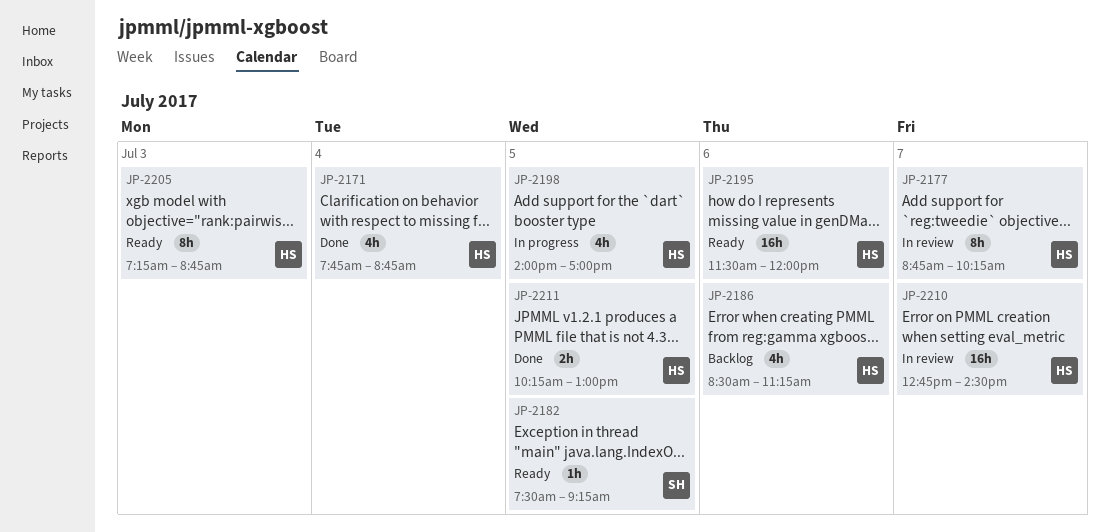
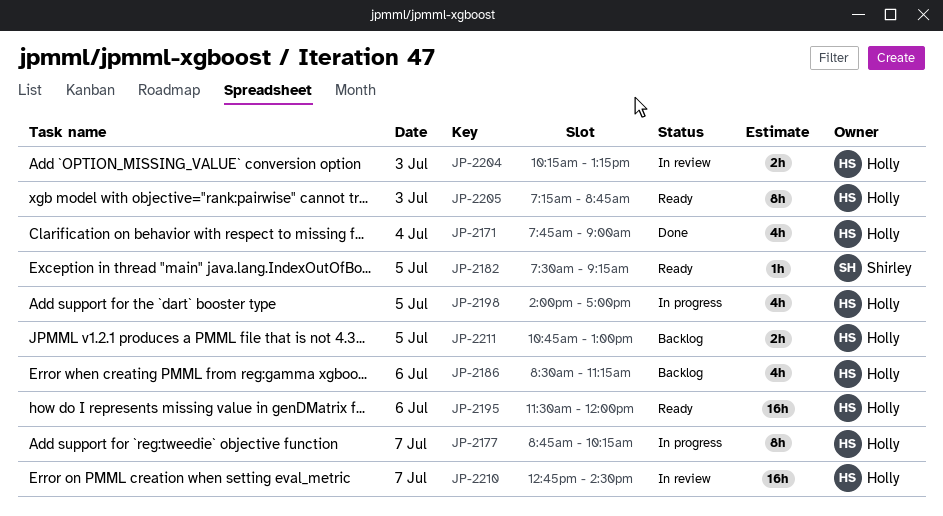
JP-2171, ends: 08:45 -> 09:00
JP-2177, status: In review -> In progress
JP-2204: none -> present
JP-2211, status: Done -> Backlog
JP-2211, begins: 10:15 -> 10:45

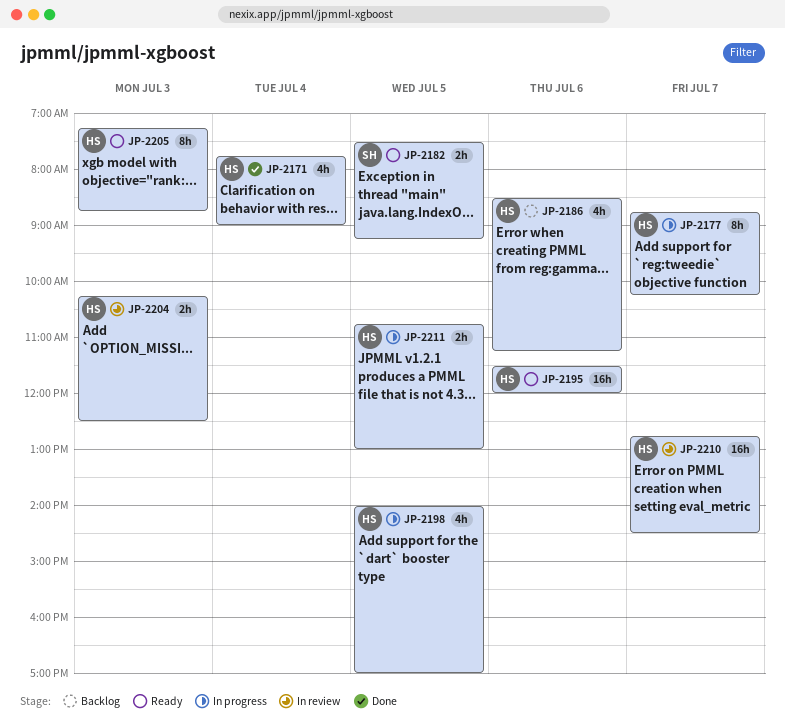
JP-2182, estimate: 1h -> 2h
JP-2204, ends: 13:15 -> 12:30
JP-2211, status: Backlog -> In progress

